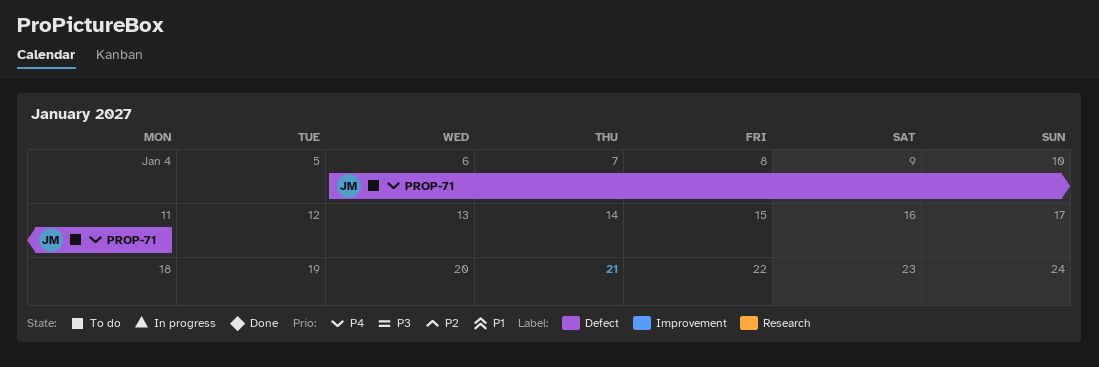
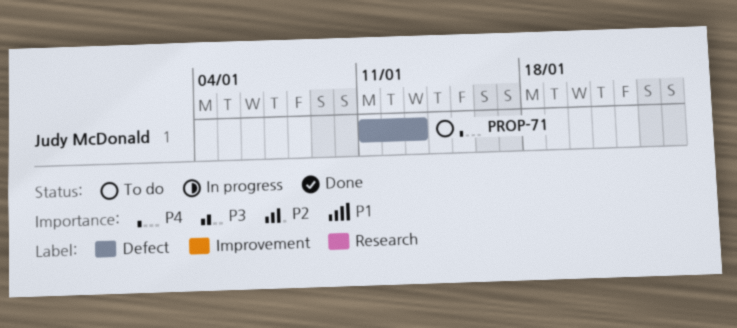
PROP-71, start: Jan 6 -> Jan 11
PROP-71, due: Jan 11 -> Jan 13

